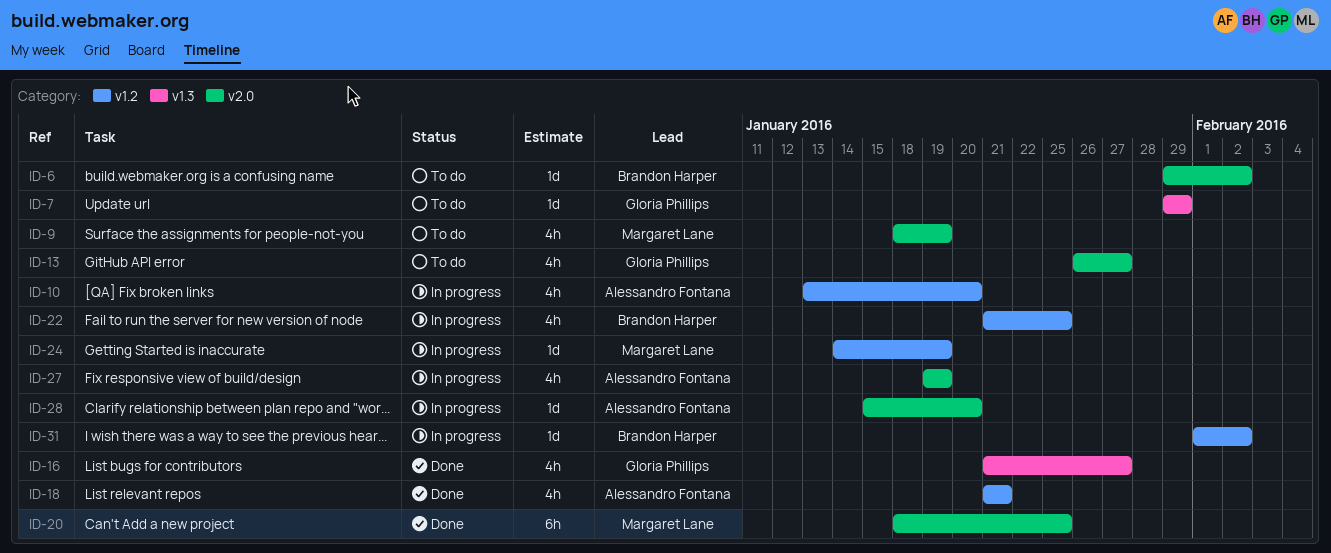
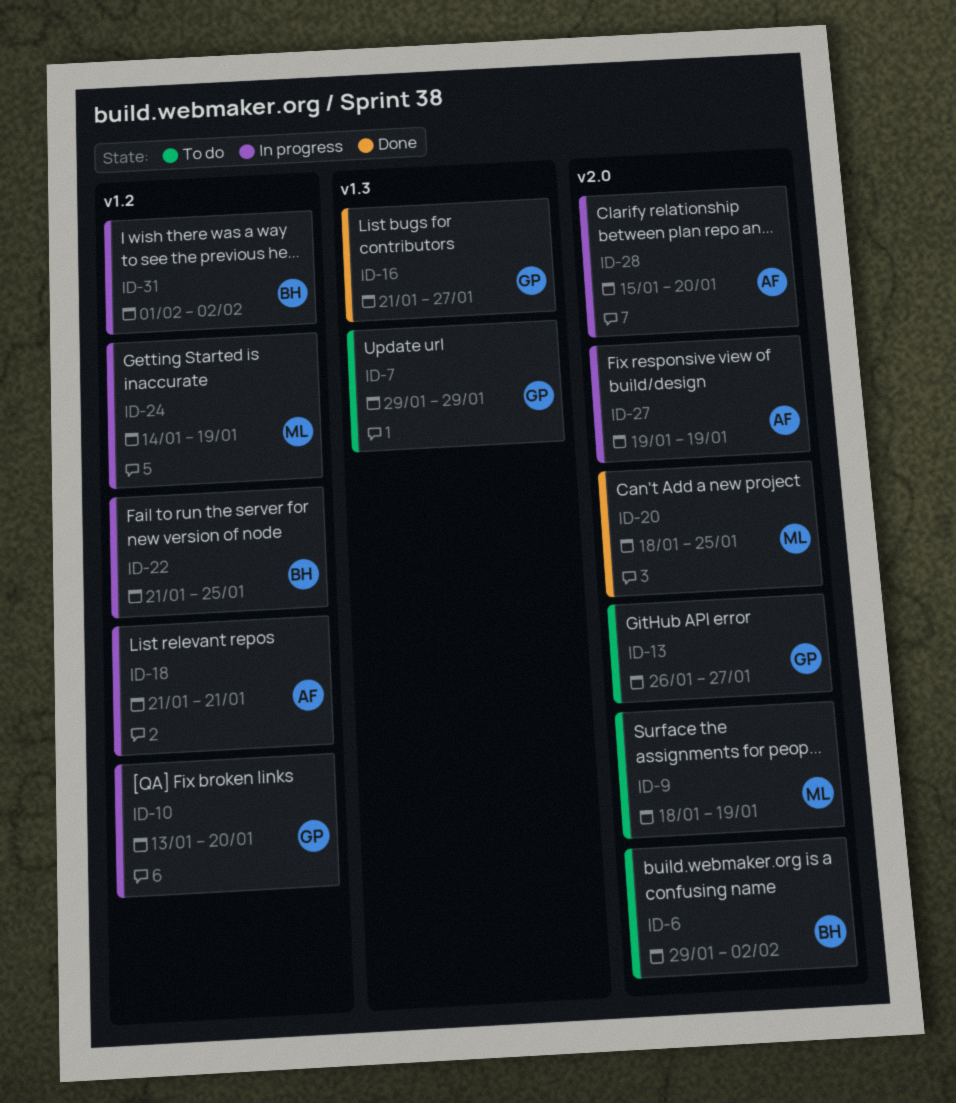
ID-10, owner: Alessandro Fontana -> Gloria Phillips
ID-18, status: Done -> In progress

